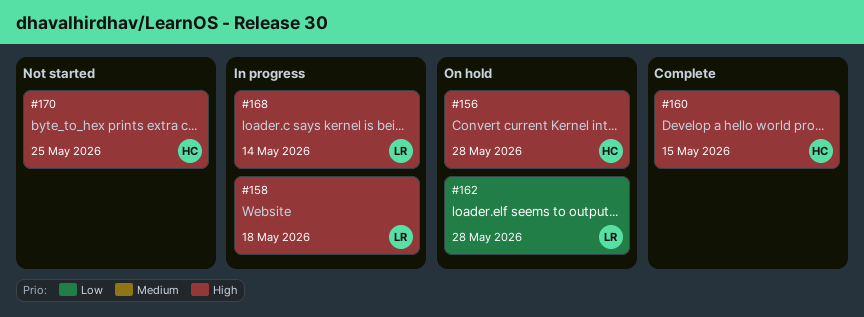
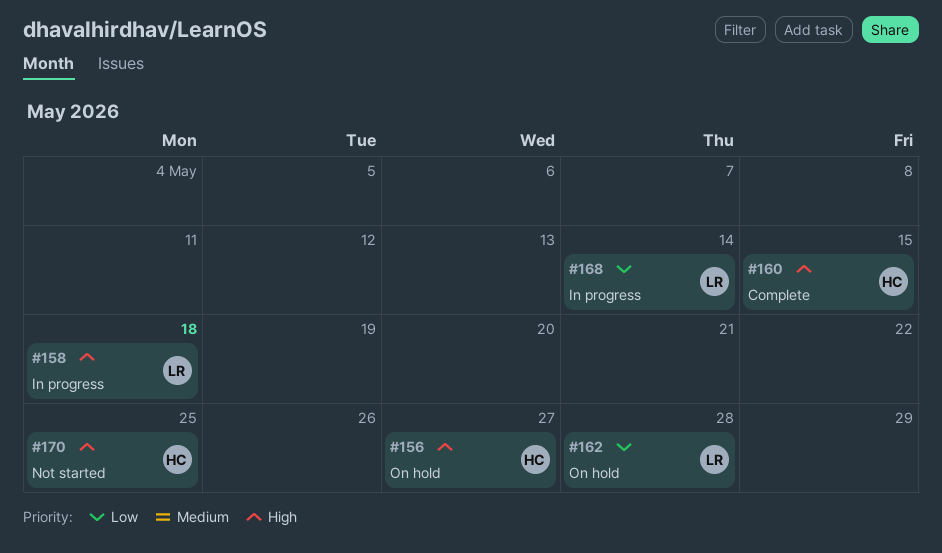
#156, due: May 28 -> May 27
#168, priority: High -> Low

